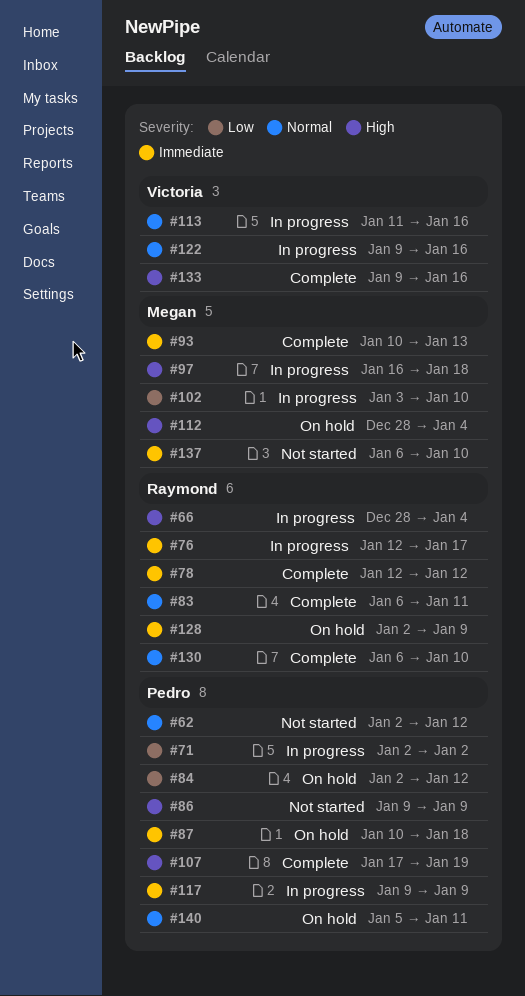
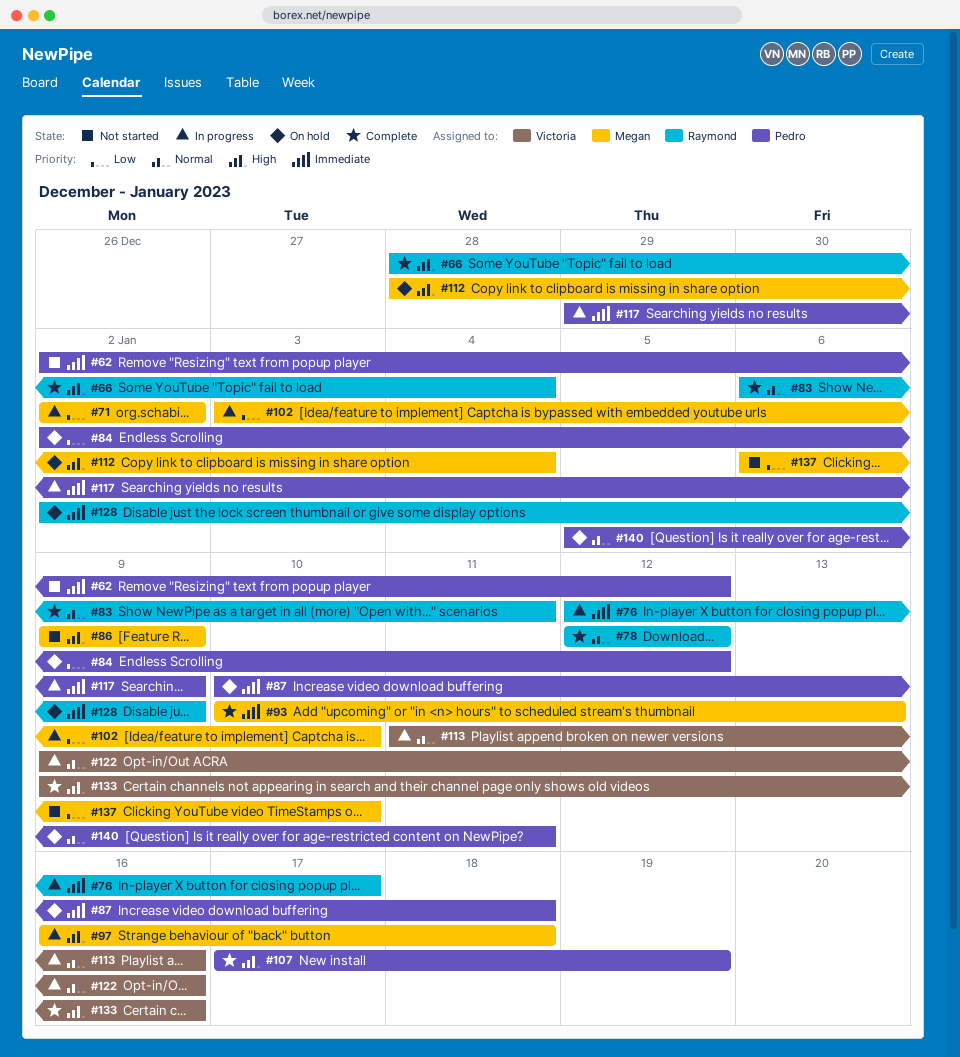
#62, priority: Normal -> Immediate
#66, status: In progress -> Complete
#71, owner: Pedro -> Megan
#78, priority: Immediate -> Normal
#86, owner: Pedro -> Megan
#117, start: Jan 9 -> Dec 29
#130: present -> none
#137, priority: Immediate -> Low

